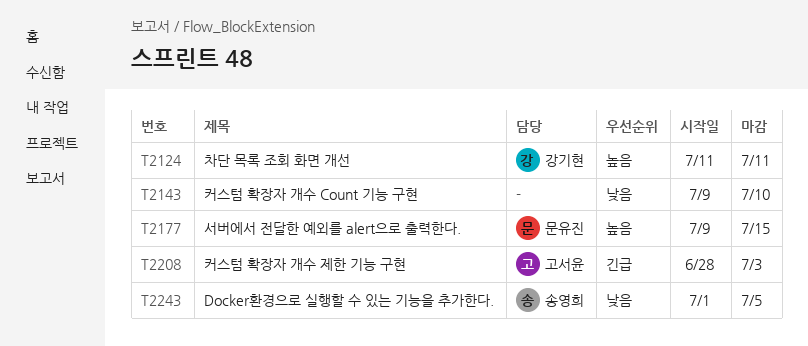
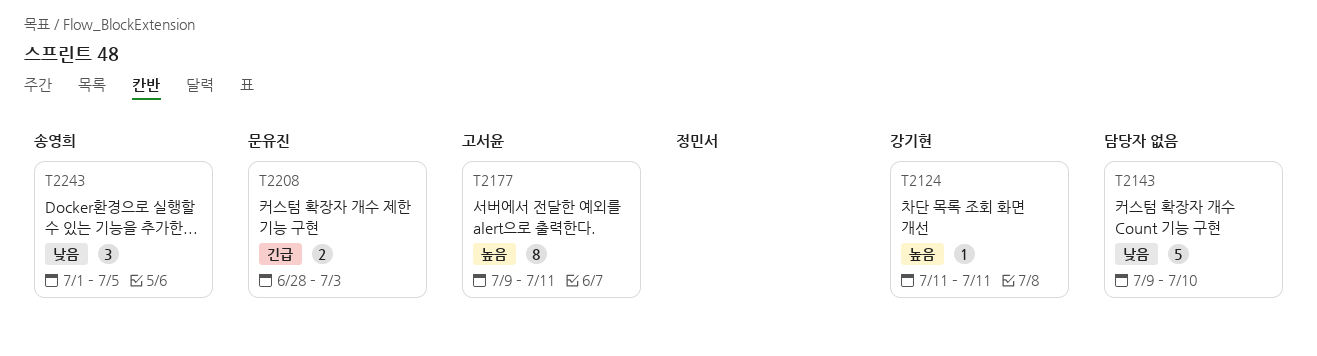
T2177, owner: 문유진 -> 고서윤
T2177, due: Jul 15 -> Jul 11
T2208, owner: 고서윤 -> 문유진

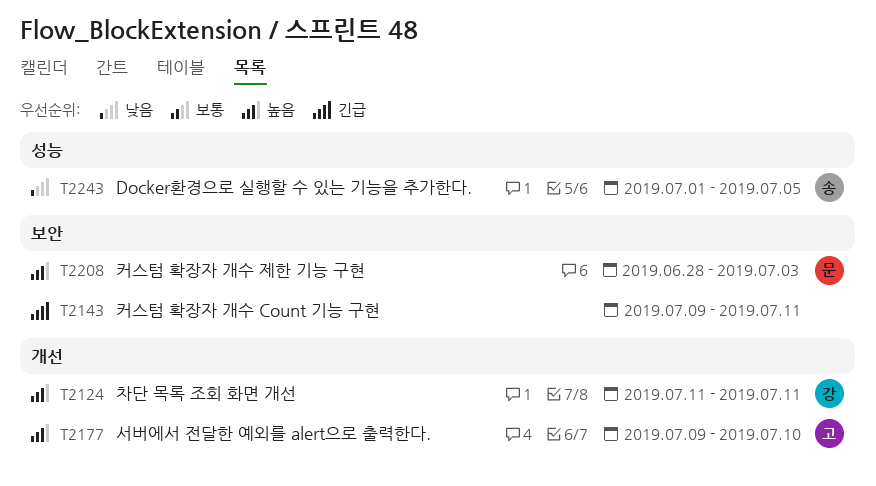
T2143, priority: 낮음 -> 긴급
T2143, due: Jul 10 -> Jul 11
T2177, due: Jul 11 -> Jul 10
T2208, priority: 긴급 -> 높음

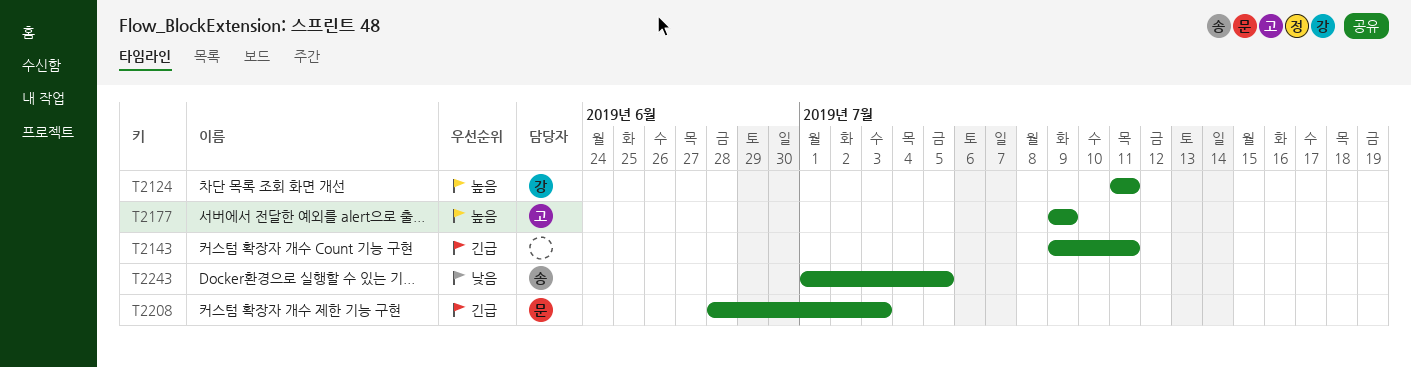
T2177, due: Jul 10 -> Jul 9
T2208, priority: 높음 -> 긴급

